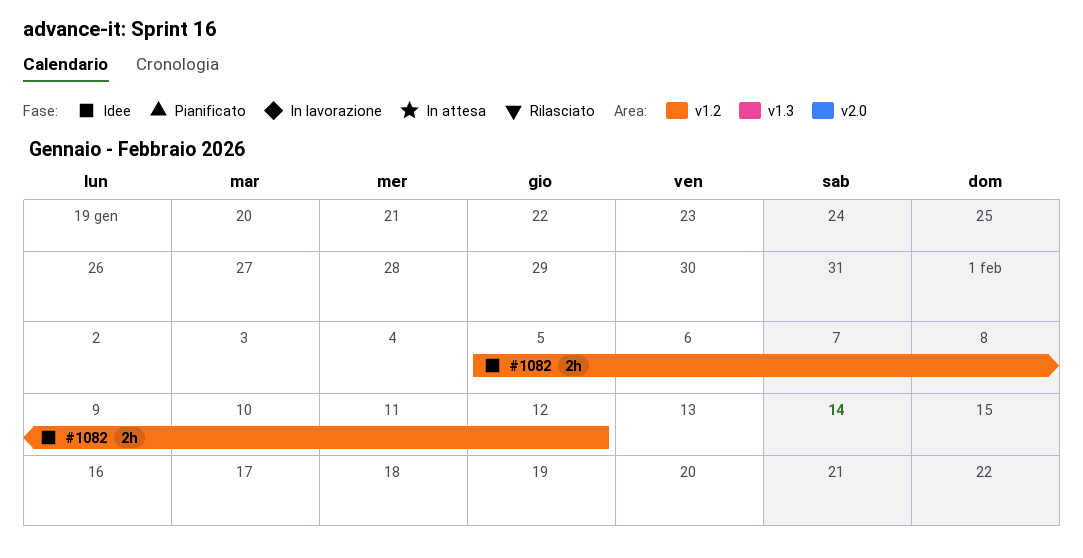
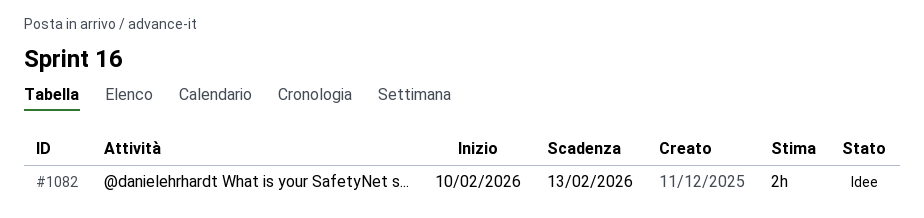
#1082, start: Feb 5 -> Feb 10
#1082, due: Feb 12 -> Feb 13

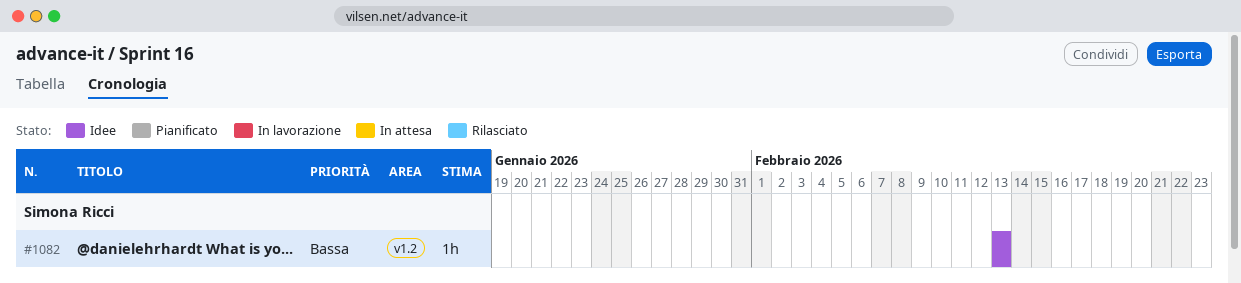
#1082, estimate: 2h -> 1h
#1082, start: Feb 10 -> Feb 13

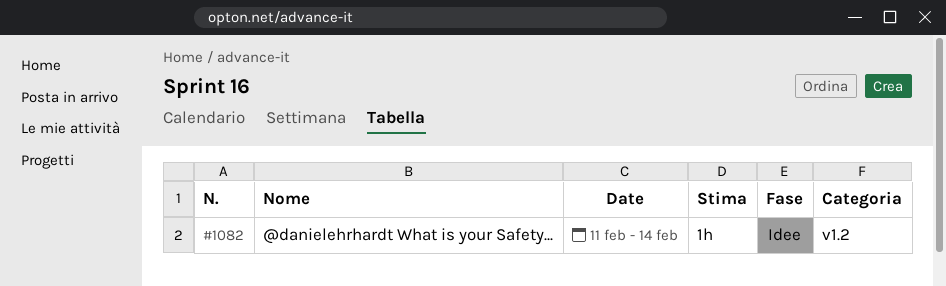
#1082, start: Feb 13 -> Feb 11
#1082, due: Feb 13 -> Feb 14

